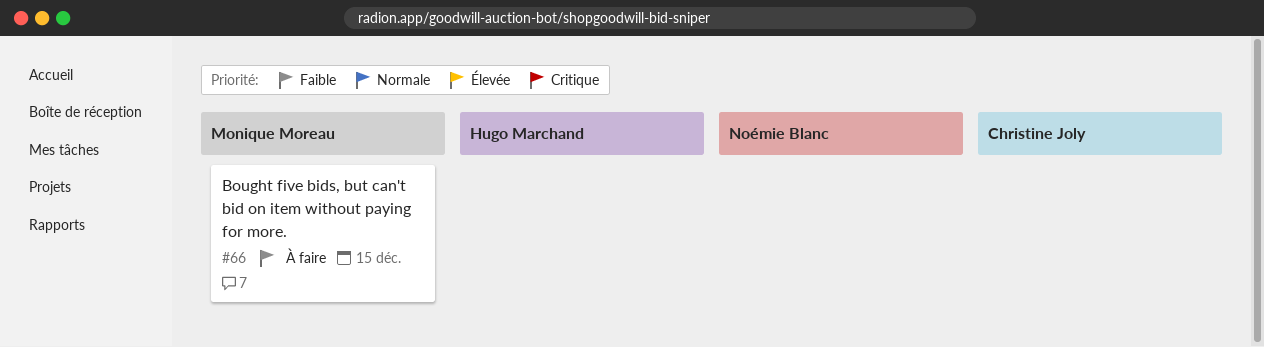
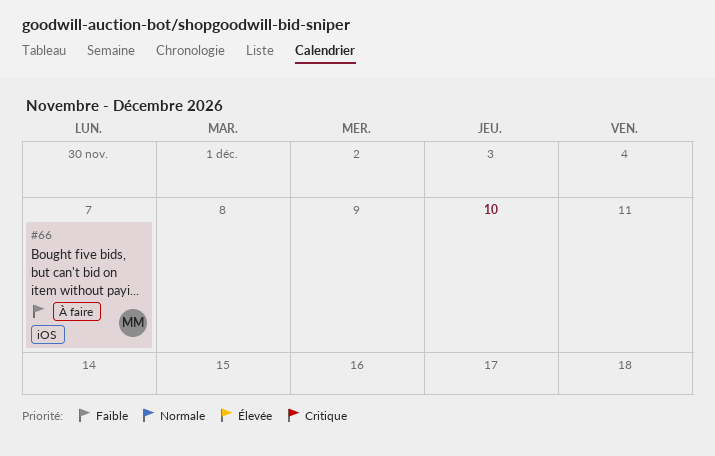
#66, due: Dec 15 -> Dec 7

